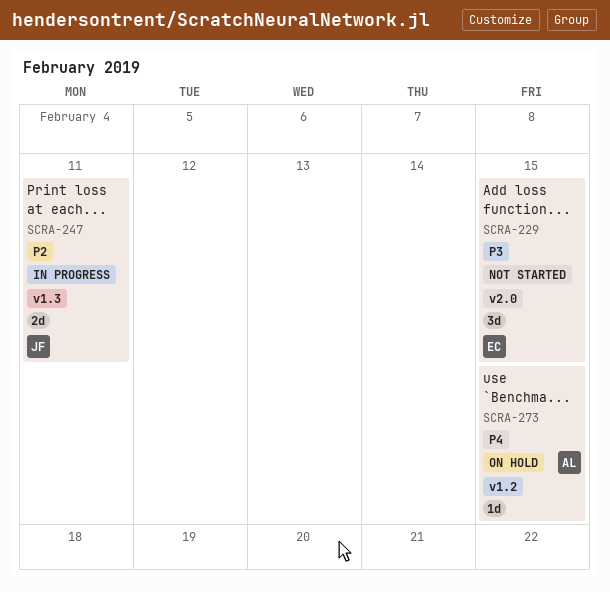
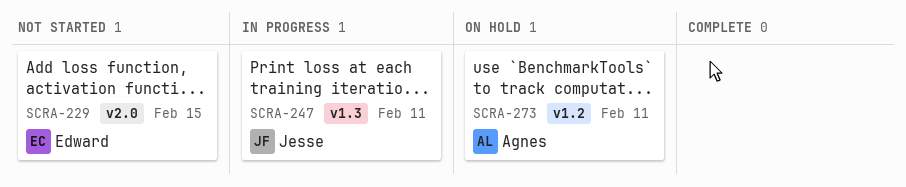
SCRA-273, due: Feb 15 -> Feb 11

